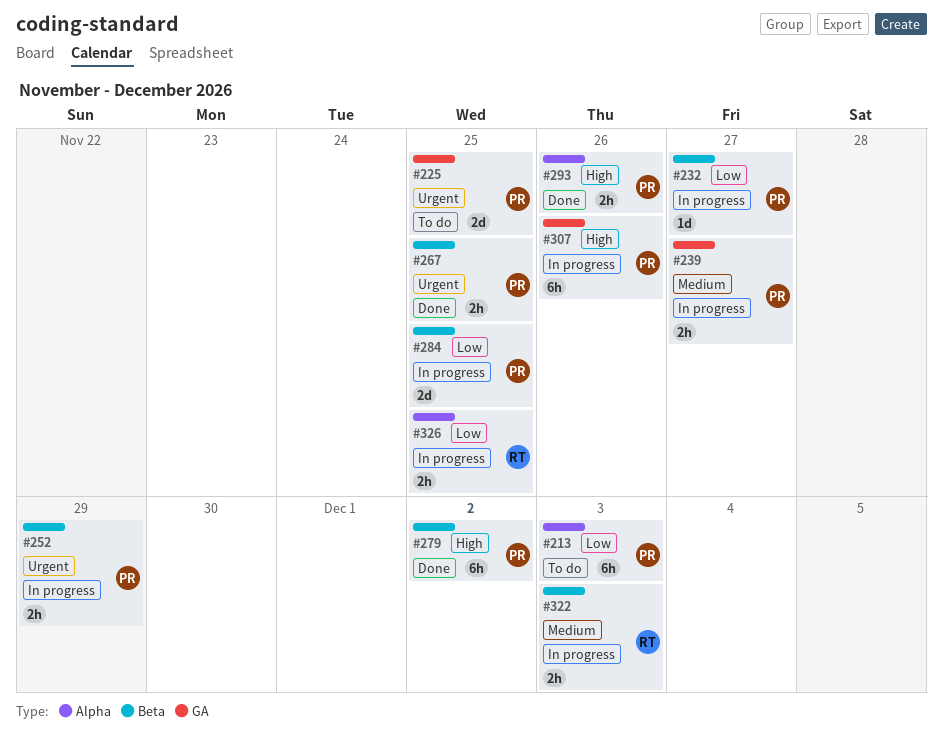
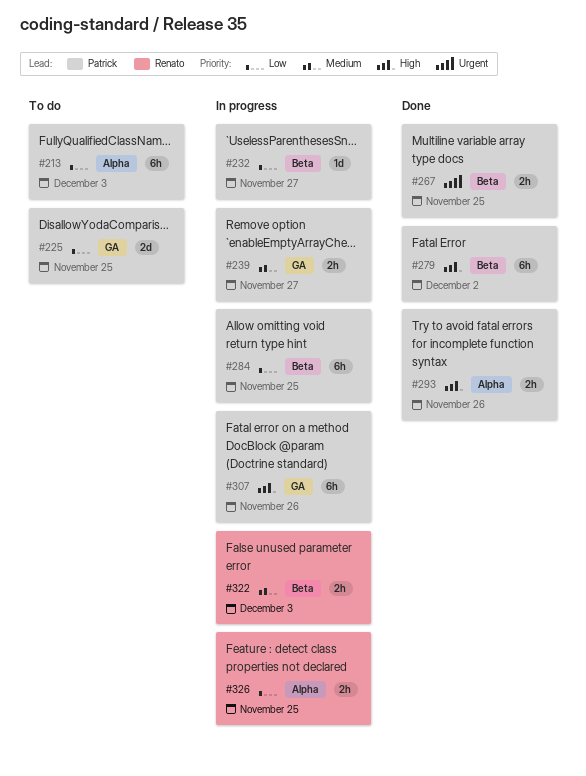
#225, priority: Urgent -> Low
#252: present -> none
#284, estimate: 2d -> 6h

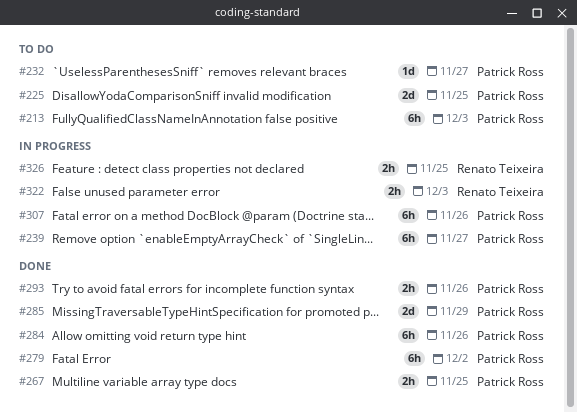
#232, status: In progress -> To do
#239, estimate: 2h -> 6h
#284, status: In progress -> Done
#284, due: Nov 25 -> Nov 26
#285: none -> present

